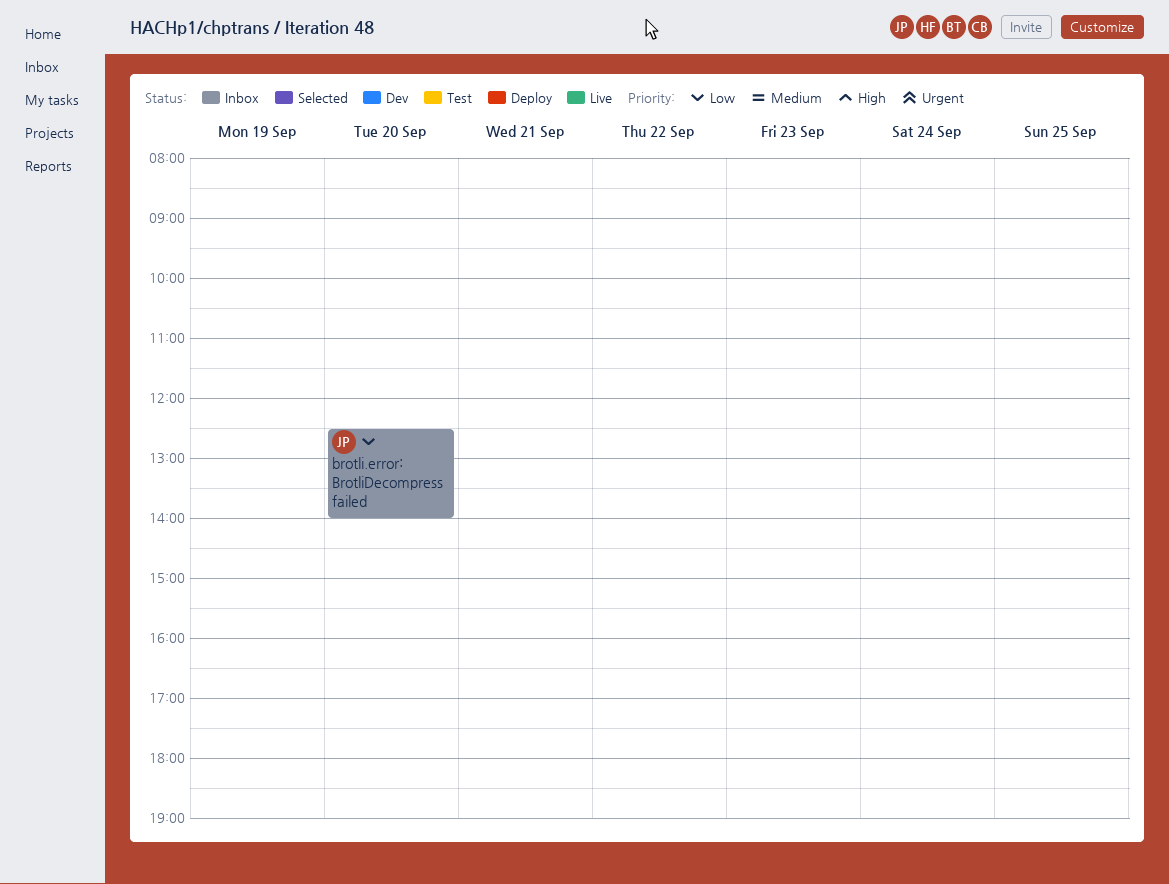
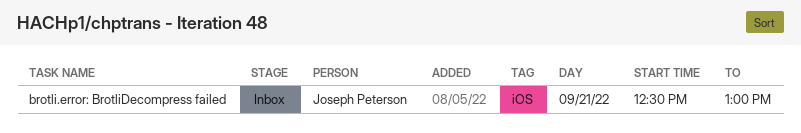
brotli.error: BrotliDecompress failed, day: Sep 20 -> Sep 21
brotli.error: BrotliDecompress failed, ends: 14:00 -> 13:00

